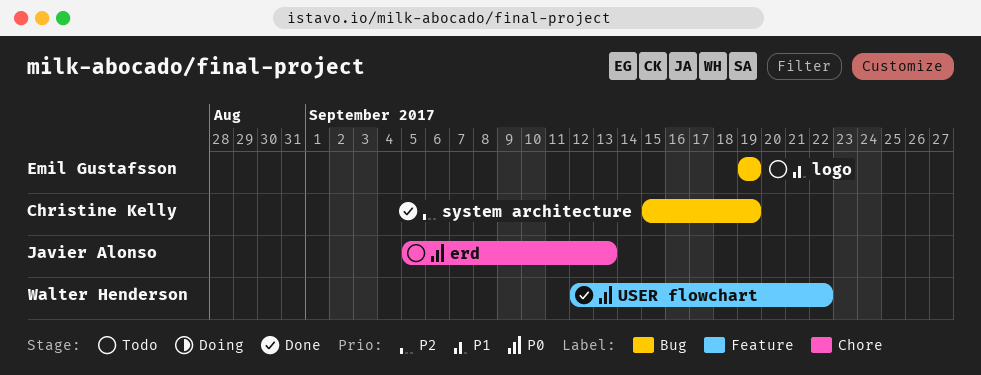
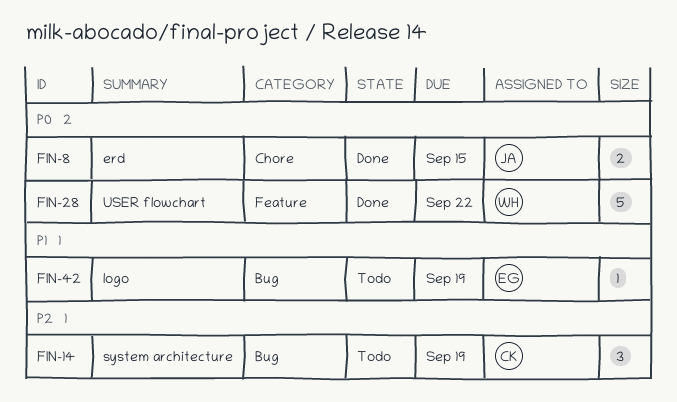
erd, status: Todo -> Done
erd, due: Sep 13 -> Sep 15
system architecture, status: Done -> Todo

